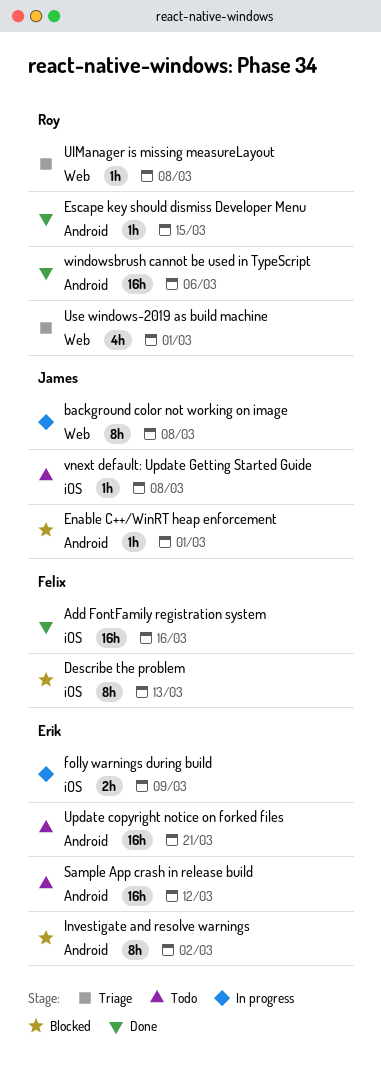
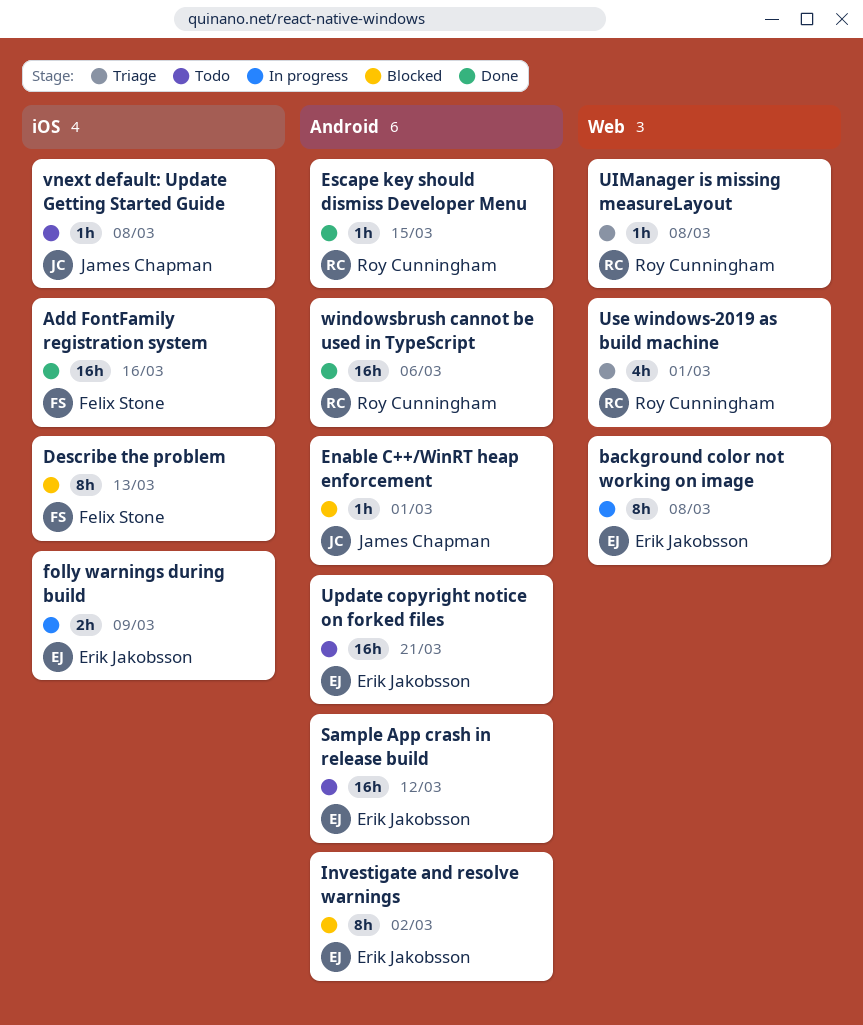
background color not working on image, owner: James Chapman -> Erik Jakobsson

